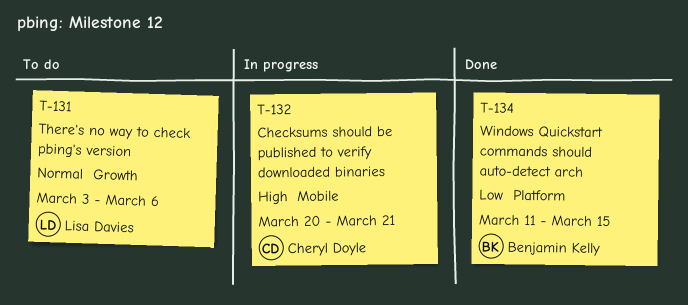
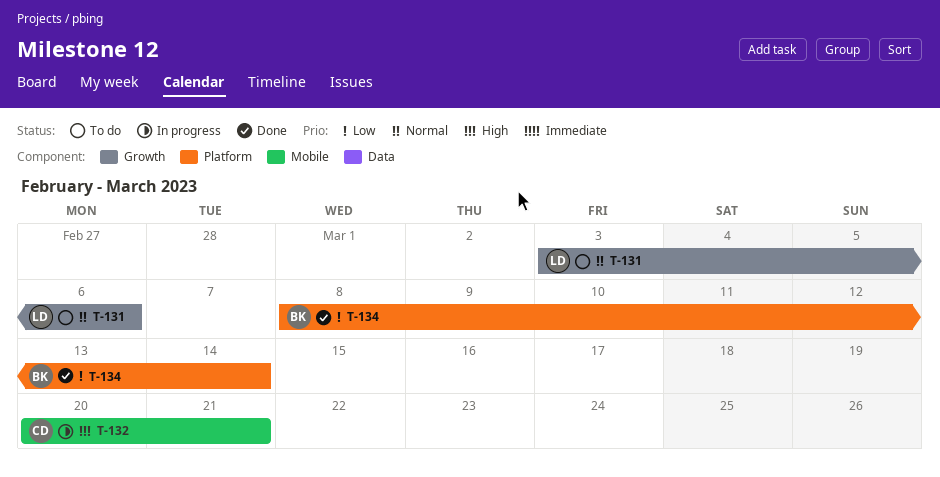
T-134, start: Mar 11 -> Mar 8
T-134, due: Mar 15 -> Mar 14

